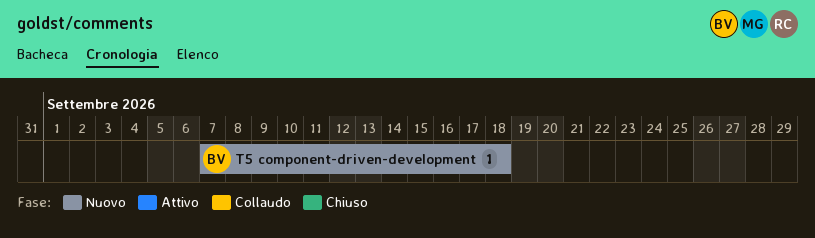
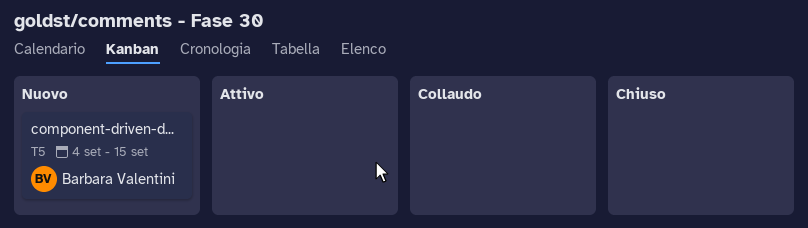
T5, start: Sep 7 -> Sep 4
T5, due: Sep 18 -> Sep 15

